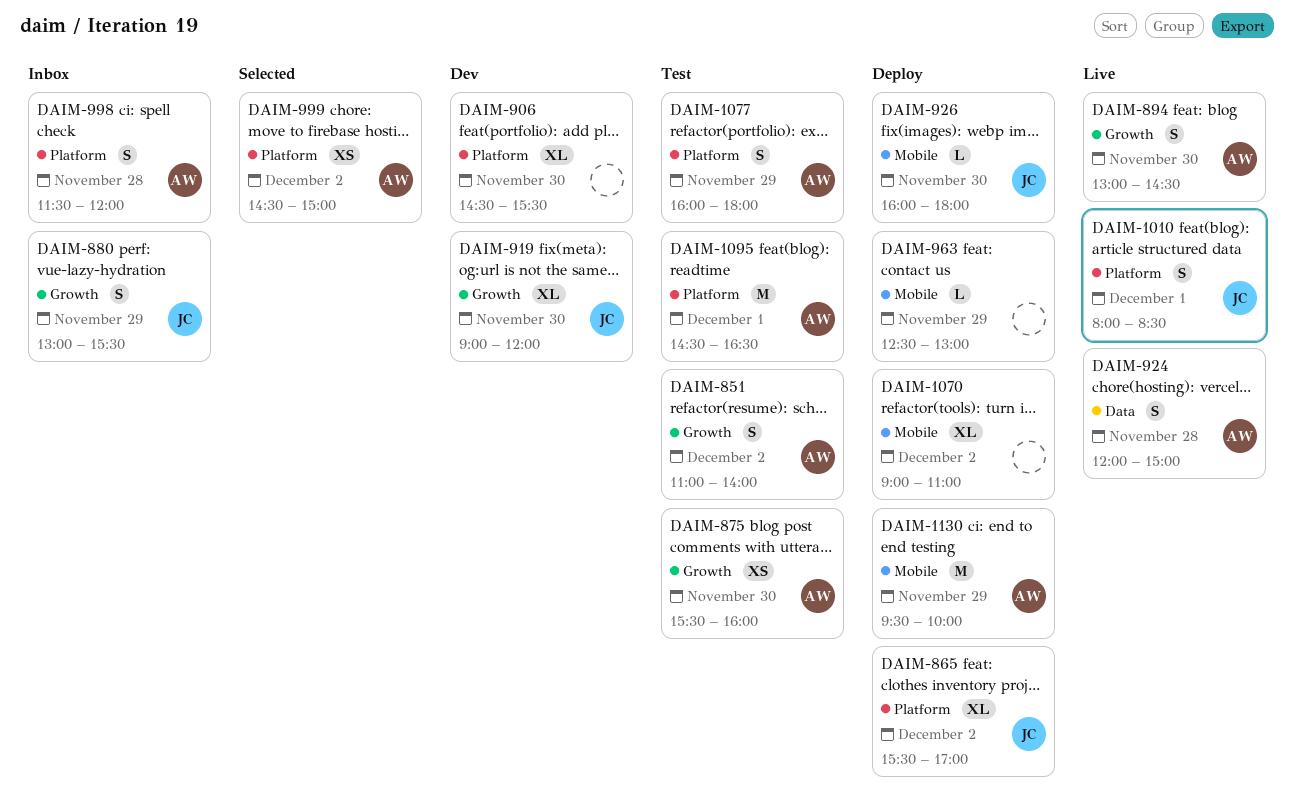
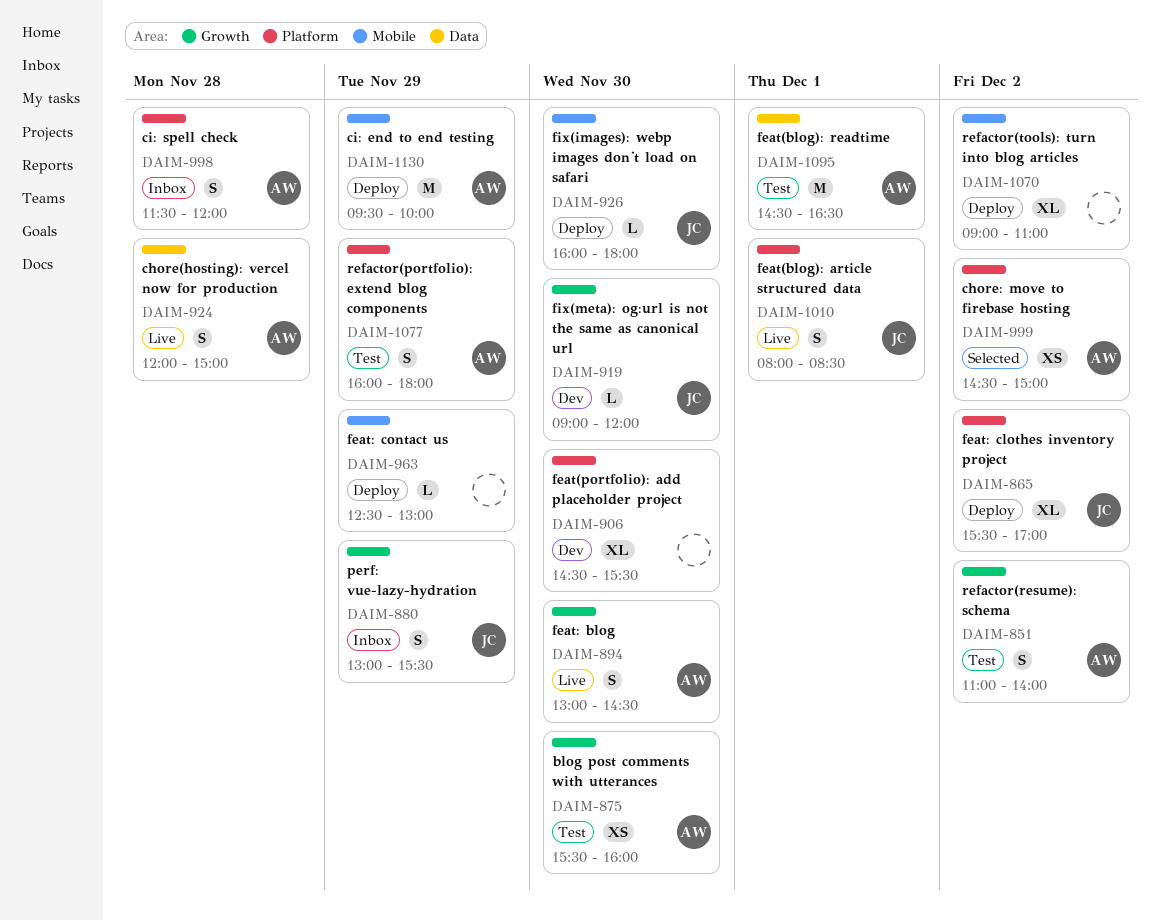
DAIM-919, estimate: XL -> L
DAIM-1095, label: Platform -> Data

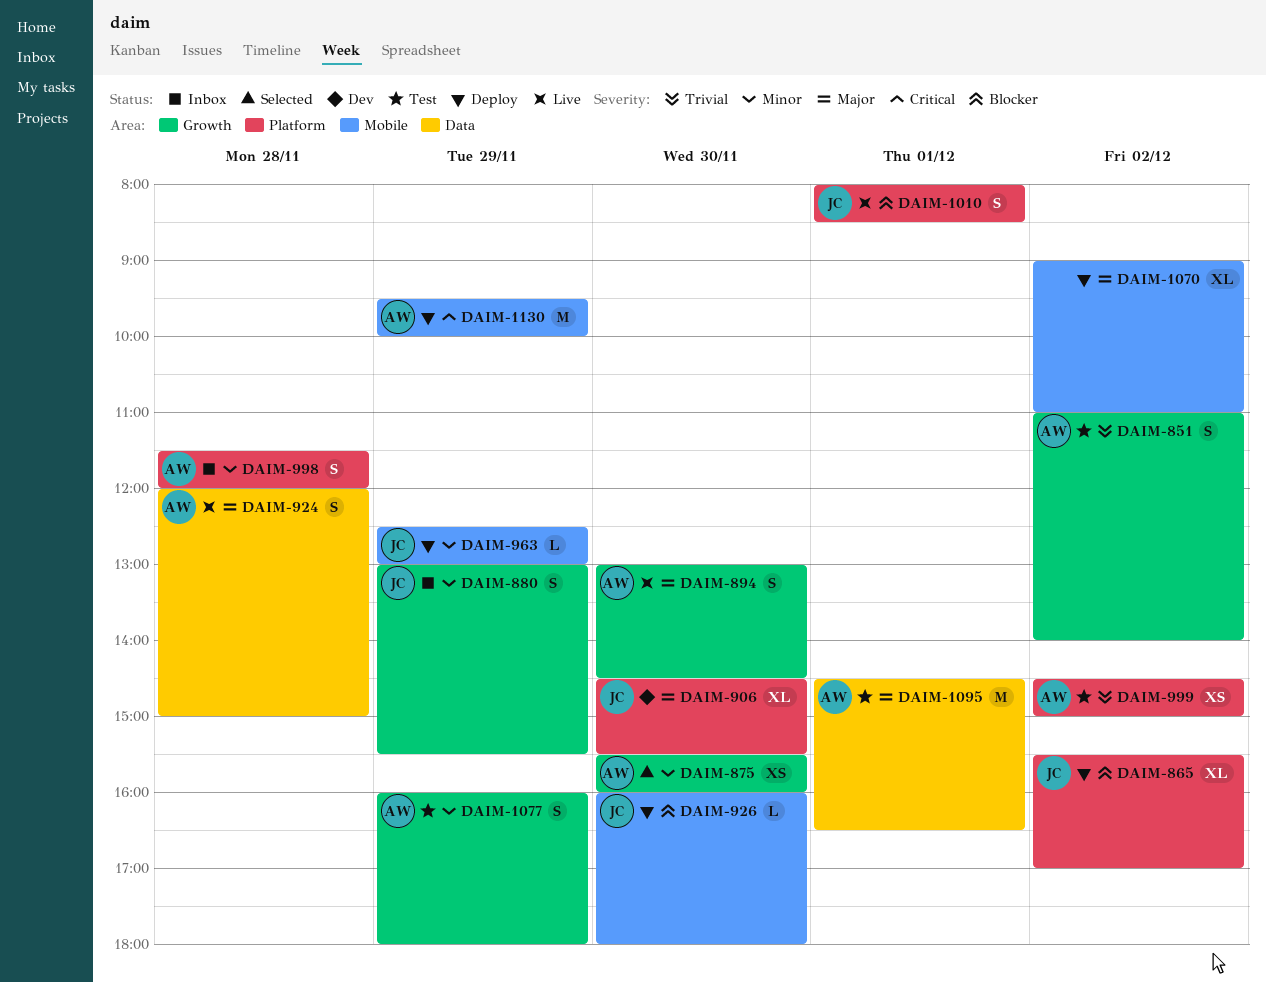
DAIM-875, status: Test -> Selected
DAIM-906, owner: none -> JC
DAIM-919: present -> none
DAIM-963, owner: none -> JC
DAIM-999, status: Selected -> Test
DAIM-1077, label: Platform -> Growth

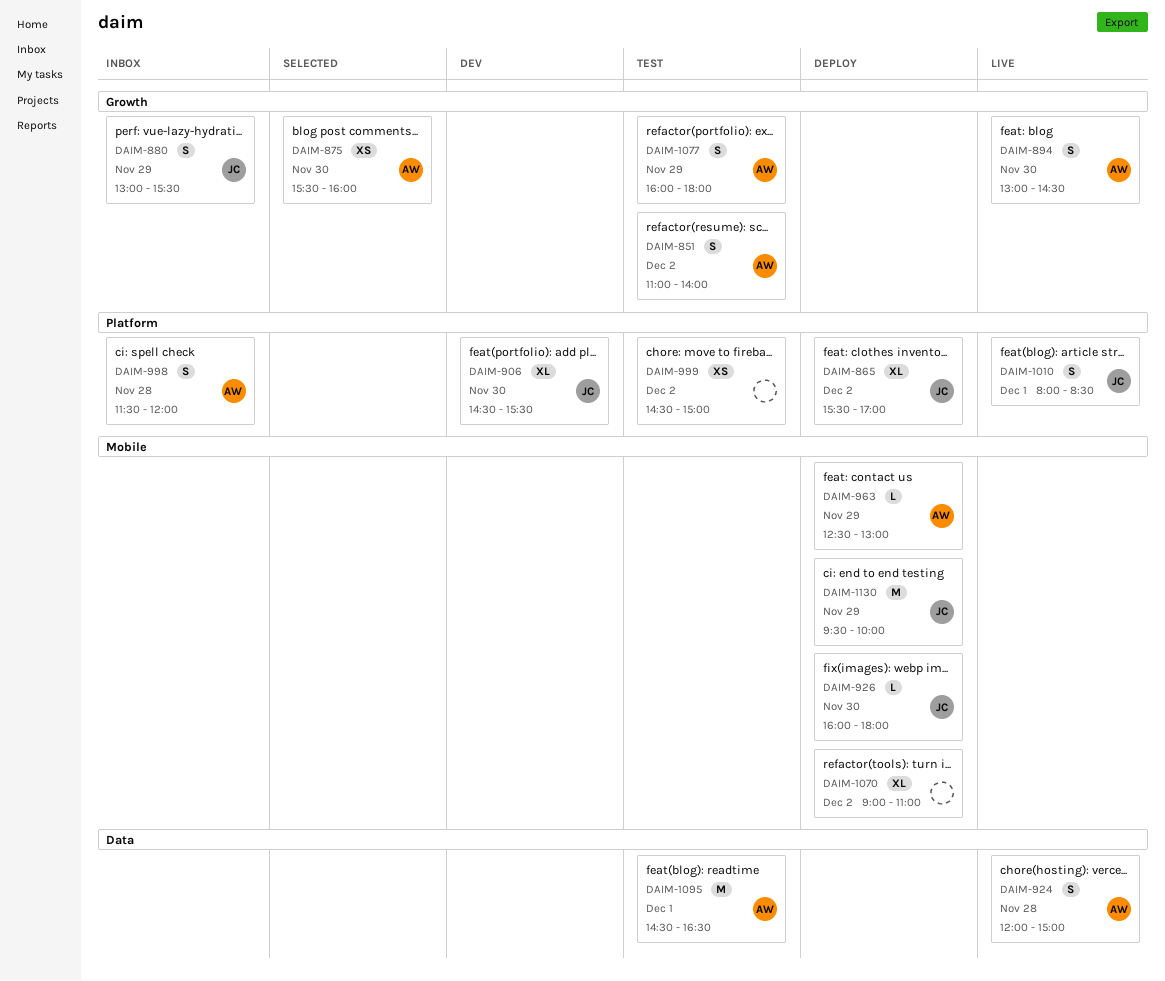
DAIM-963, owner: JC -> AW
DAIM-999, owner: AW -> none
DAIM-1130, owner: AW -> JC

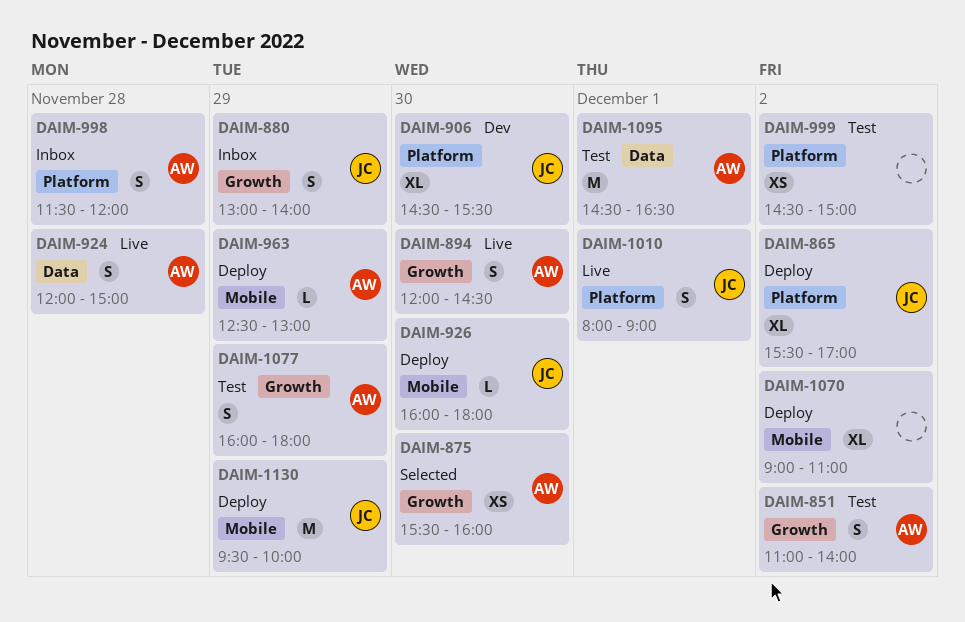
DAIM-880, ends: 15:30 -> 14:00
DAIM-894, begins: 13:00 -> 12:00
DAIM-1010, ends: 08:30 -> 09:00

